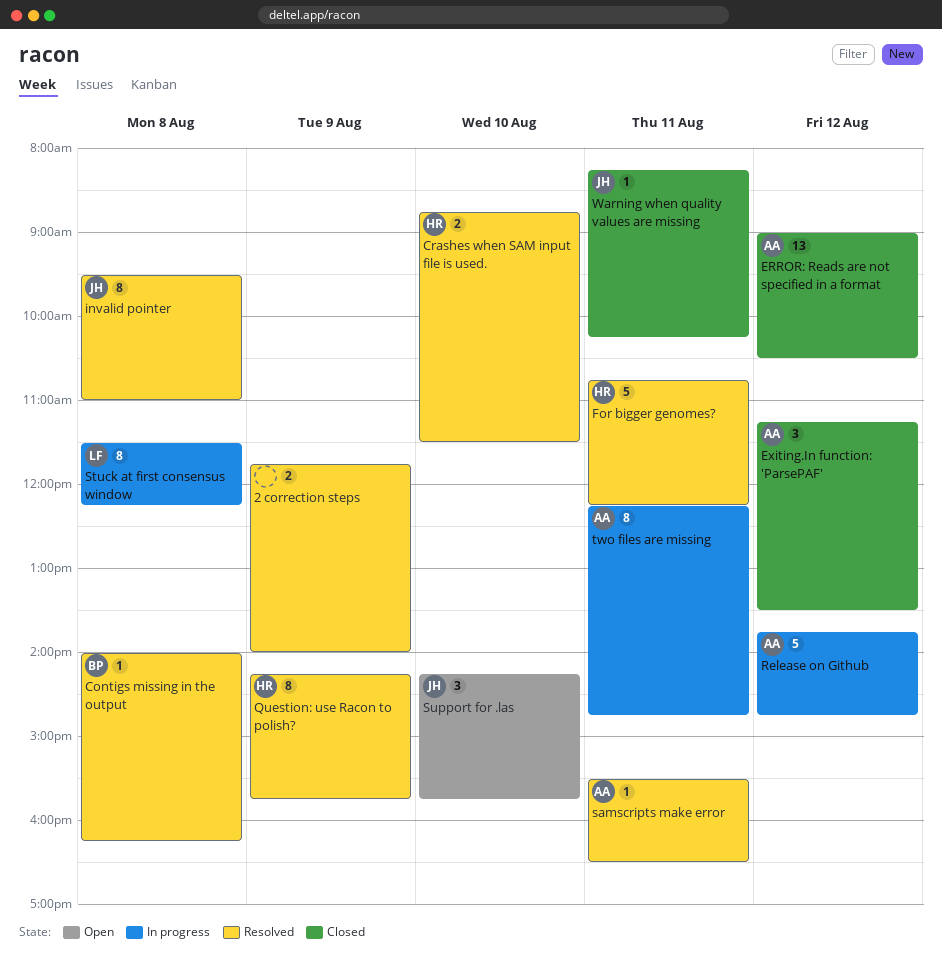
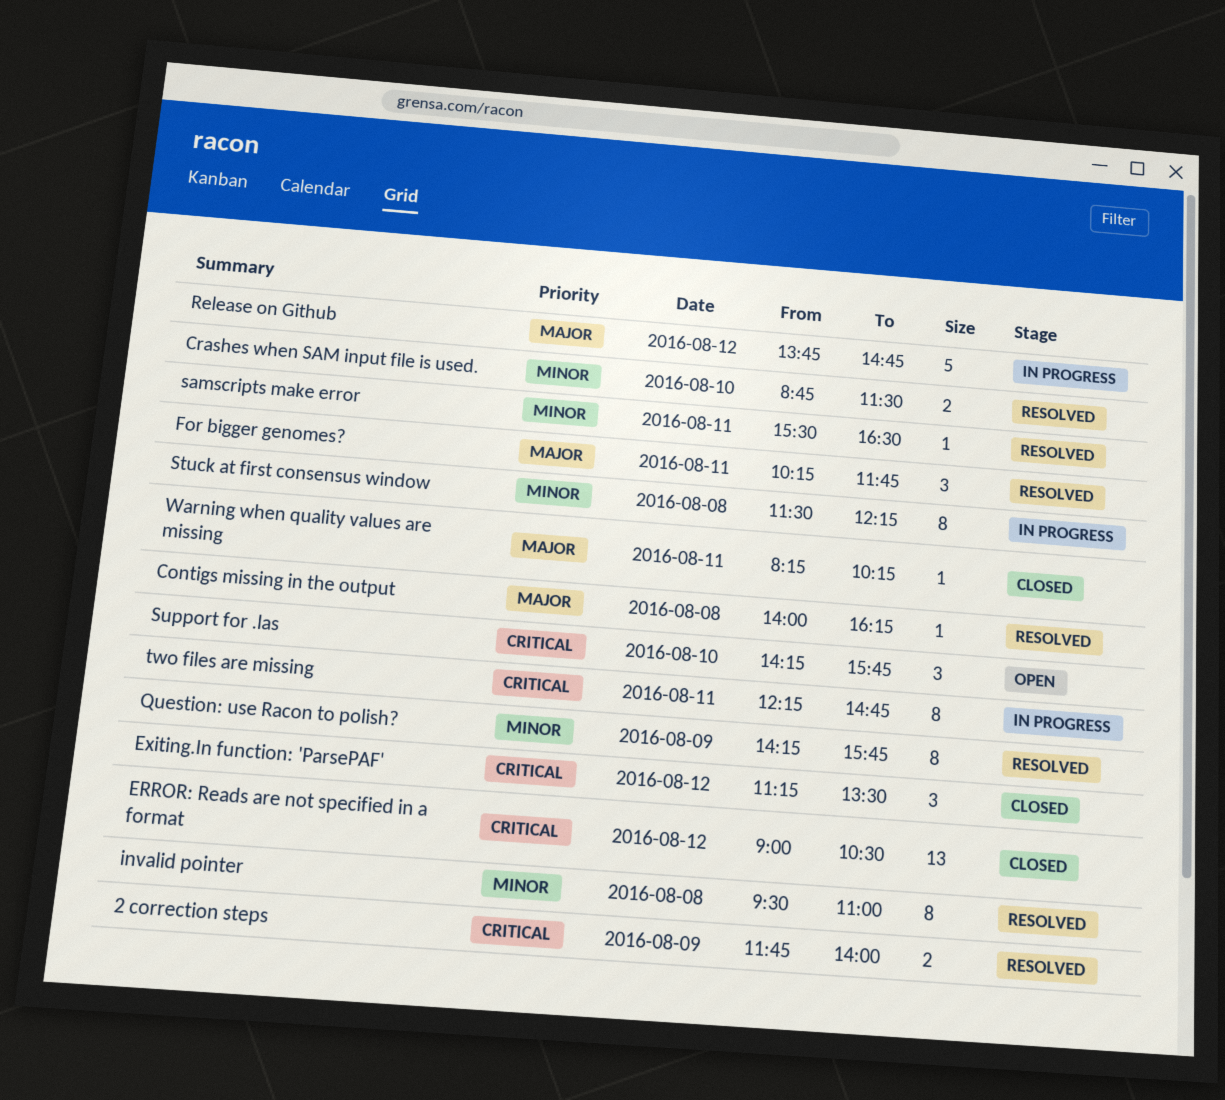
For bigger genomes?, estimate: 5 -> 3
For bigger genomes?, begins: 10:45 -> 10:15
For bigger genomes?, ends: 12:15 -> 11:45

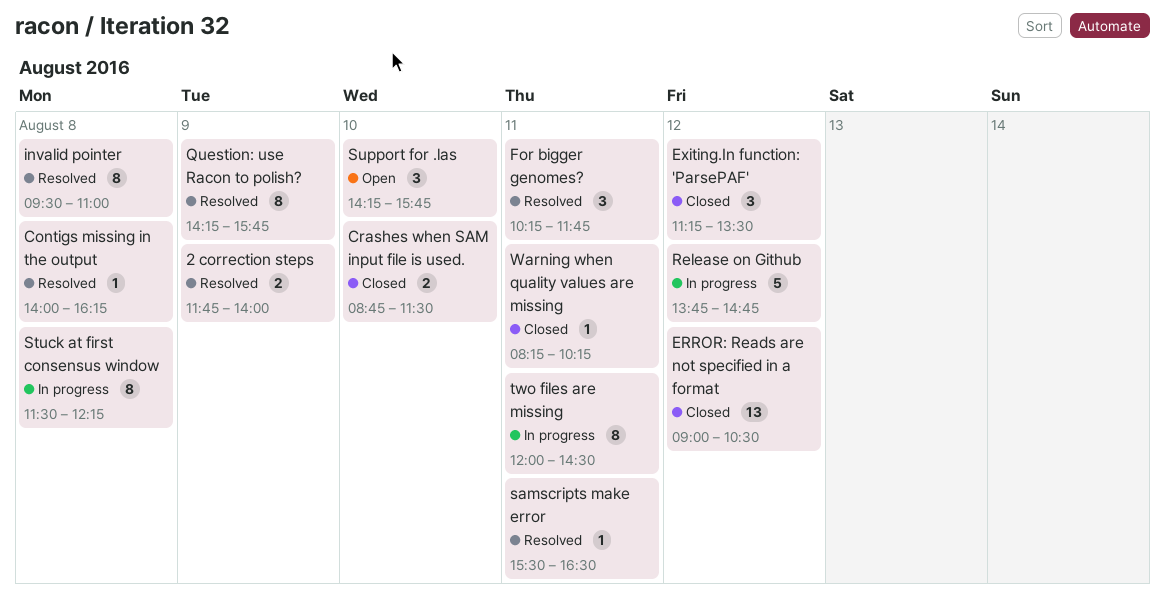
Crashes when SAM input file is used., status: Resolved -> Closed
two files are missing, begins: 12:15 -> 12:00
two files are missing, ends: 14:45 -> 14:30

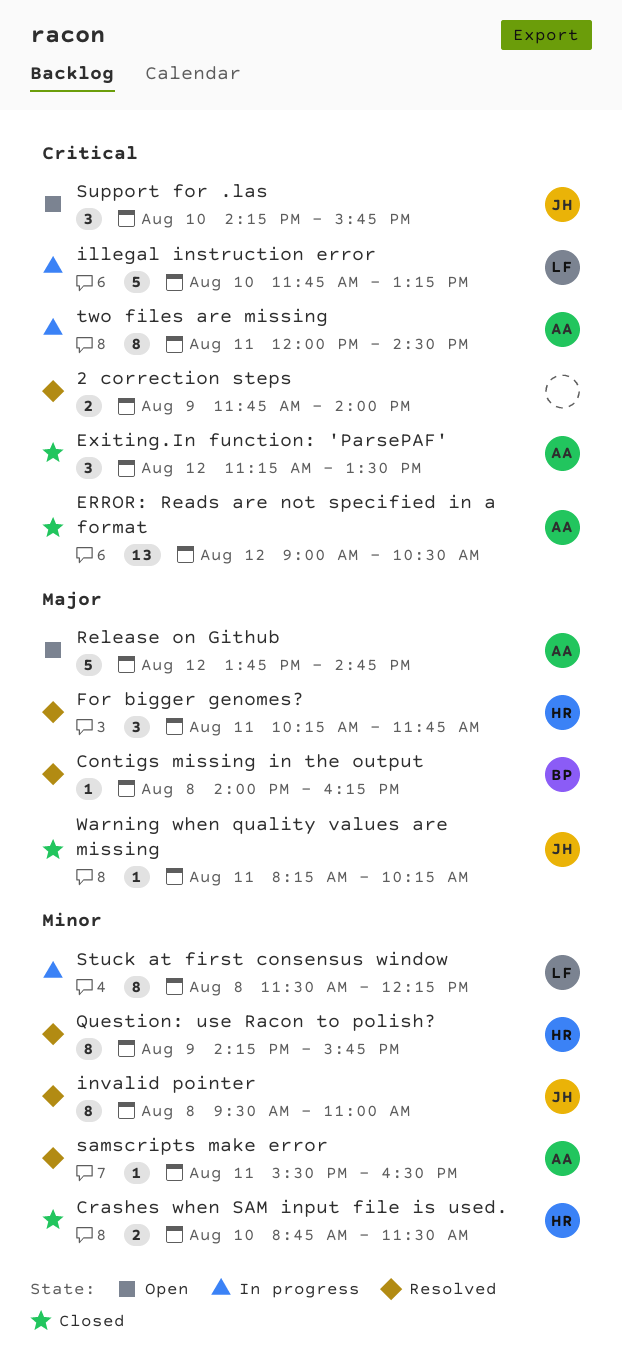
illegal instruction error: none -> present
Release on Github, status: In progress -> Open

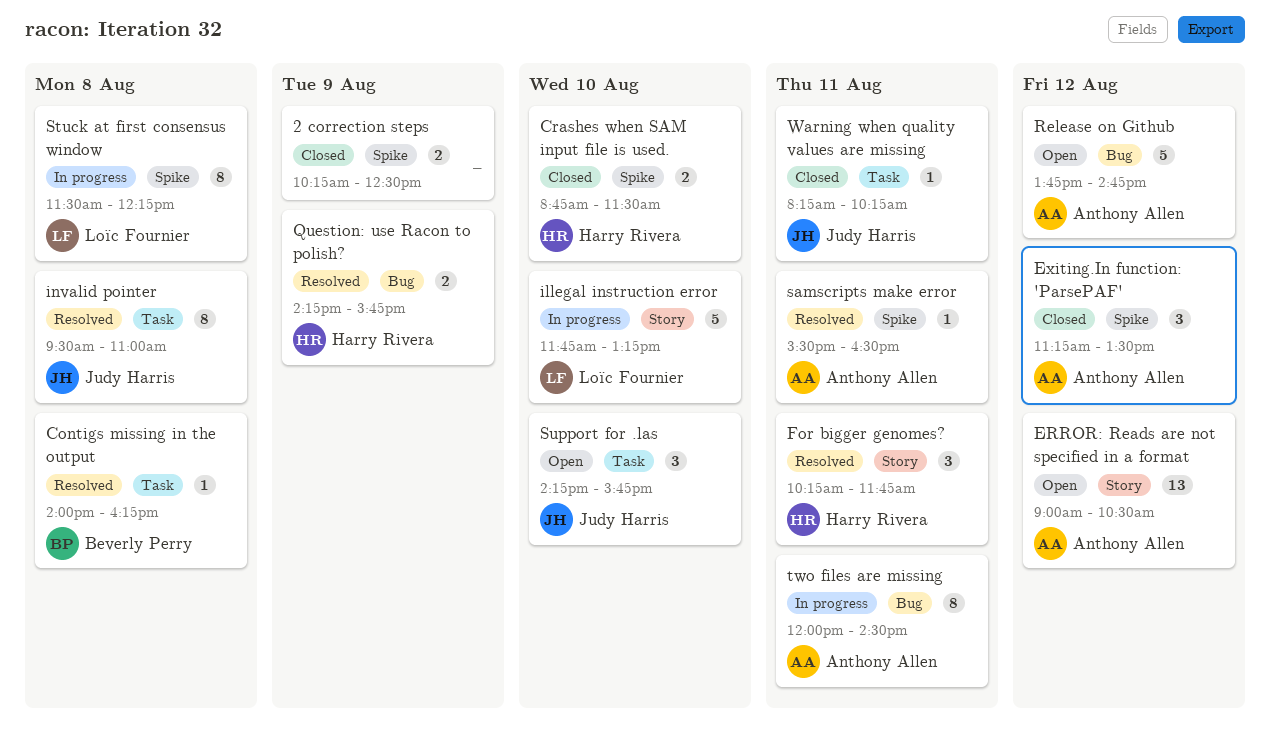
2 correction steps, status: Resolved -> Closed
2 correction steps, begins: 11:45 -> 10:15
2 correction steps, ends: 14:00 -> 12:30
ERROR: Reads are not specified in a format, status: Closed -> Open
Question: use Racon to polish?, estimate: 8 -> 2

